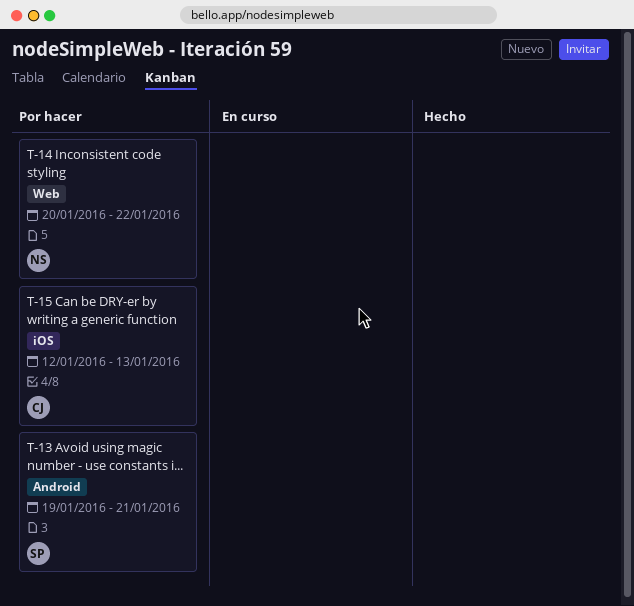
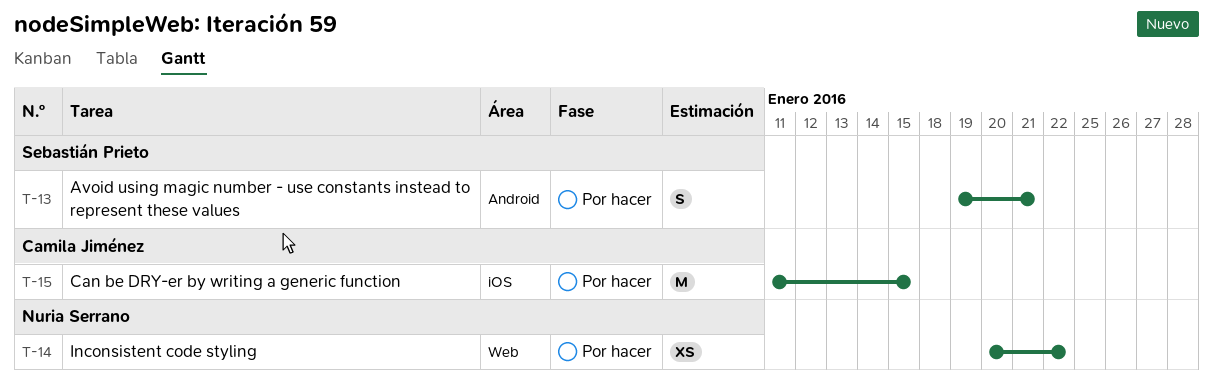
T-15, start: Jan 12 -> Jan 11
T-15, due: Jan 13 -> Jan 15

